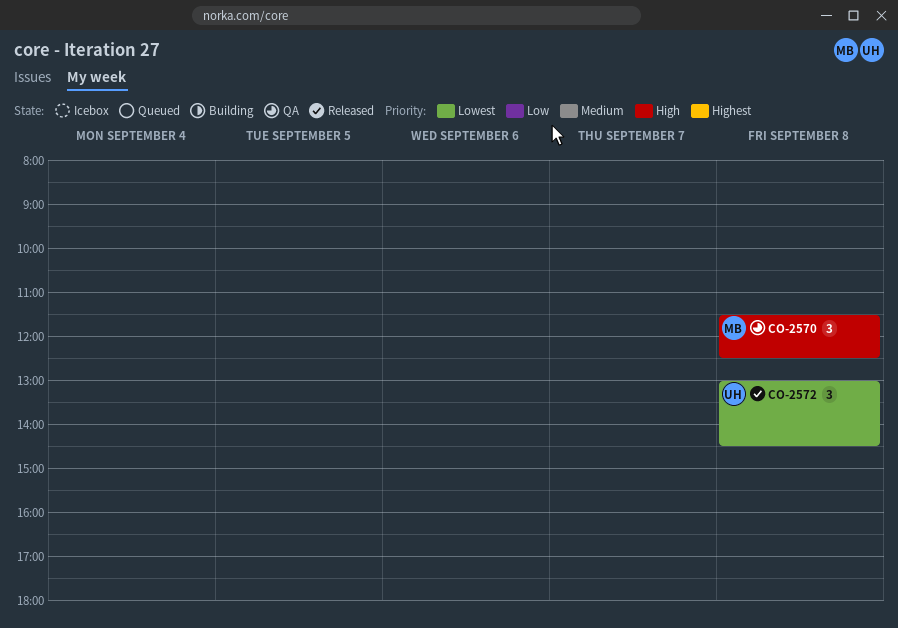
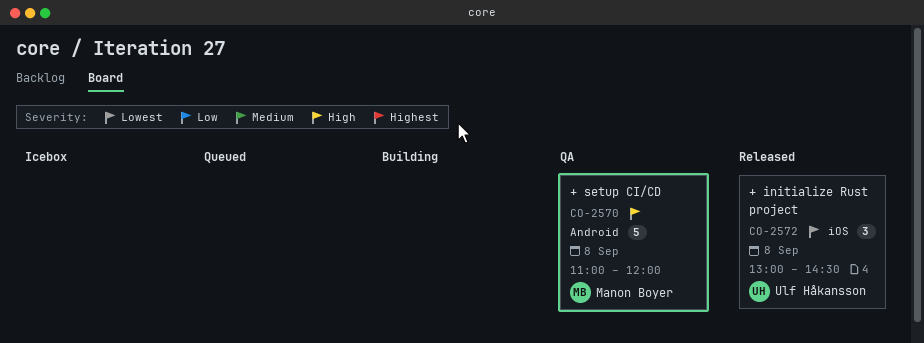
CO-2570, estimate: 3 -> 5
CO-2570, begins: 11:30 -> 11:00
CO-2570, ends: 12:30 -> 12:00

